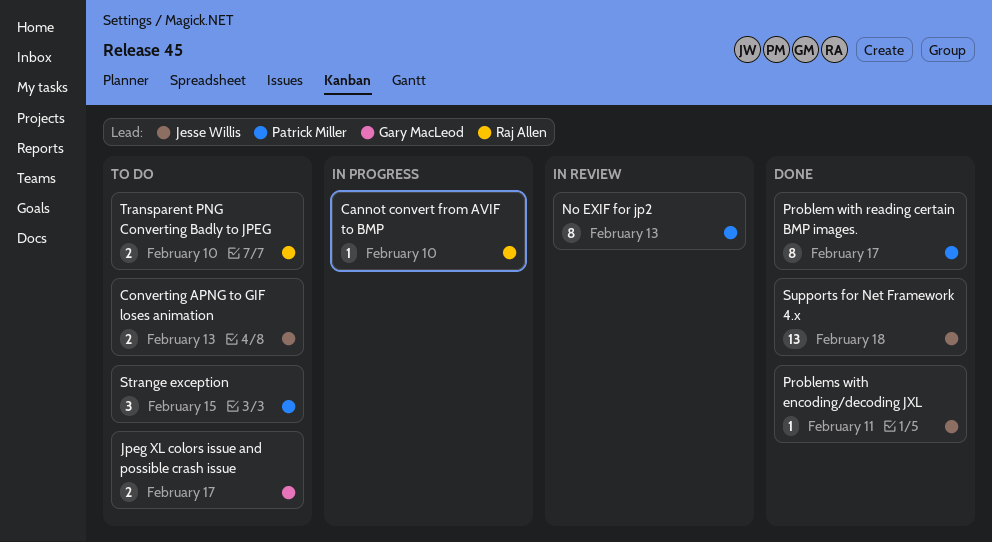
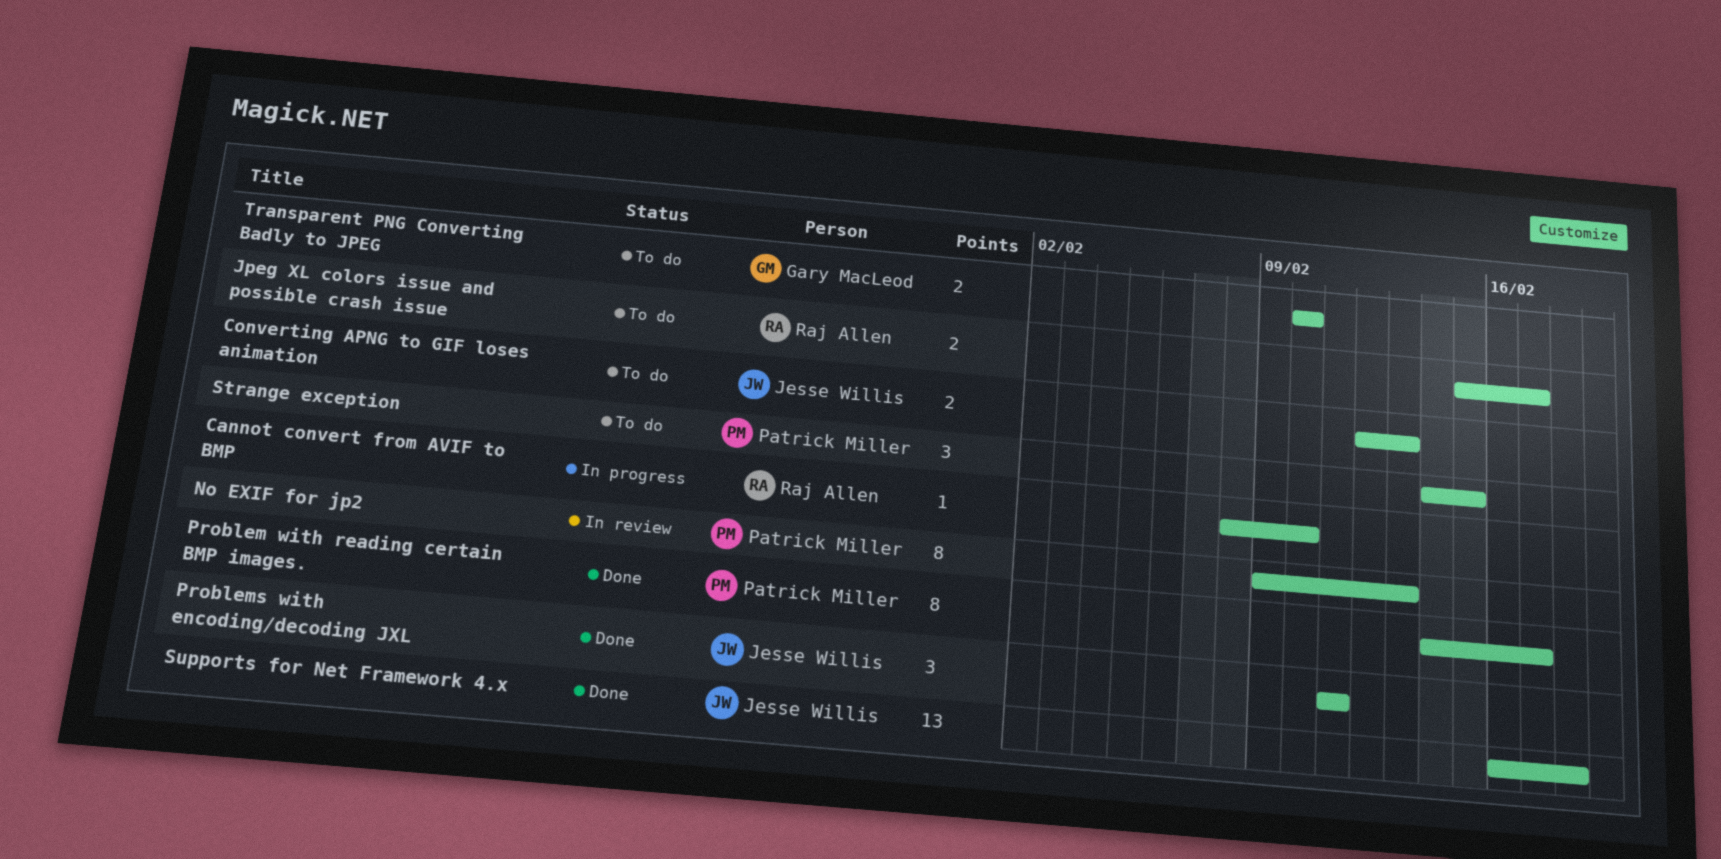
Jpeg XL colors issue and possible crash issue, owner: Gary MacLeod -> Raj Allen
Problems with encoding/decoding JXL, estimate: 1 -> 3
Transparent PNG Converting Badly to JPEG, owner: Raj Allen -> Gary MacLeod

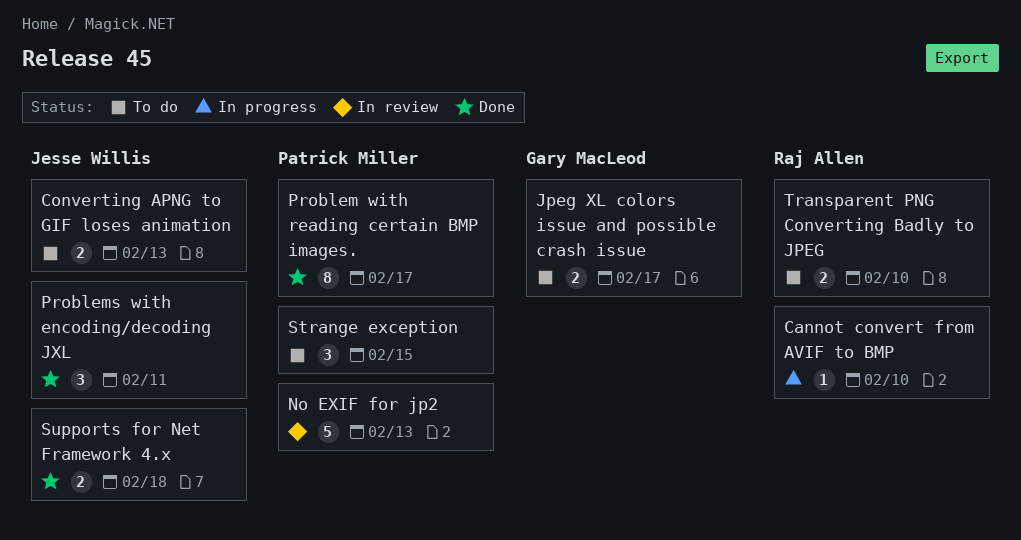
Jpeg XL colors issue and possible crash issue, owner: Raj Allen -> Gary MacLeod
No EXIF for jp2, estimate: 8 -> 5
Supports for Net Framework 4.x, estimate: 13 -> 2
Transparent PNG Converting Badly to JPEG, owner: Gary MacLeod -> Raj Allen

